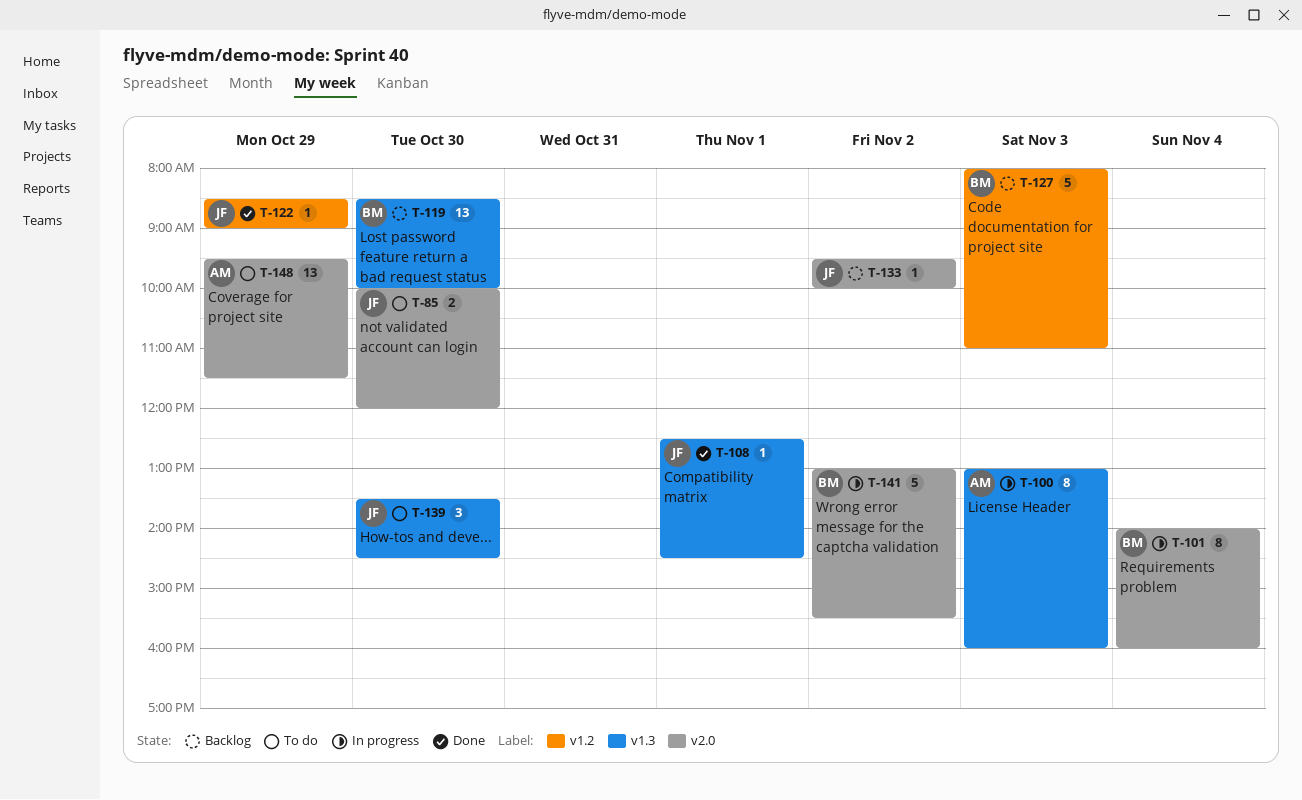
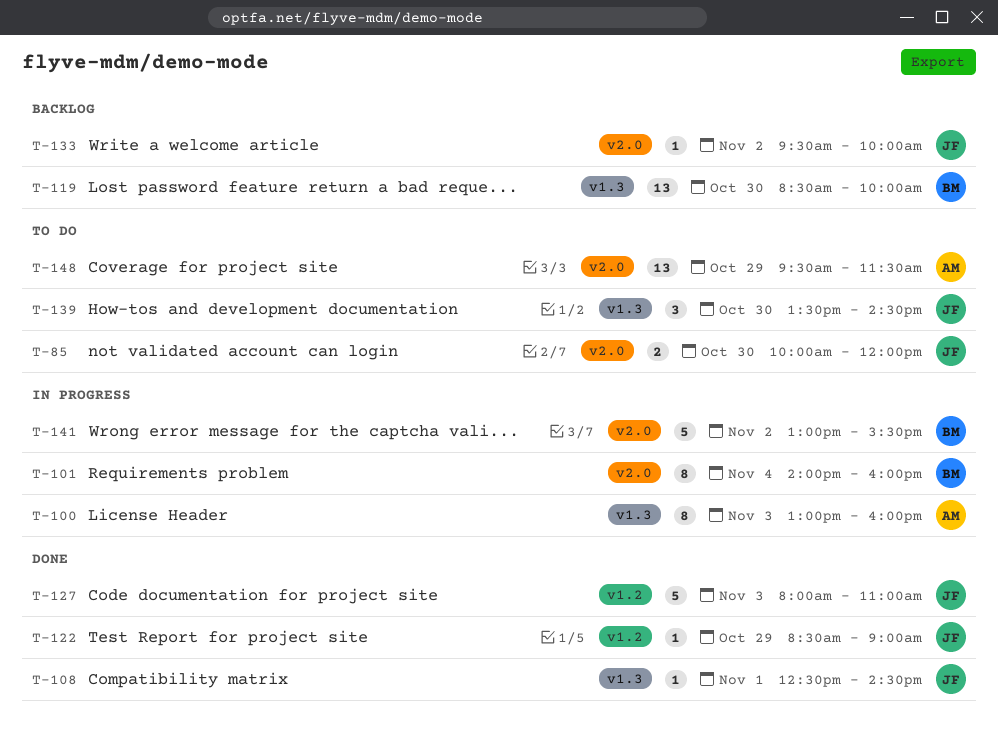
T-127, status: Backlog -> Done
T-127, owner: BM -> JF

